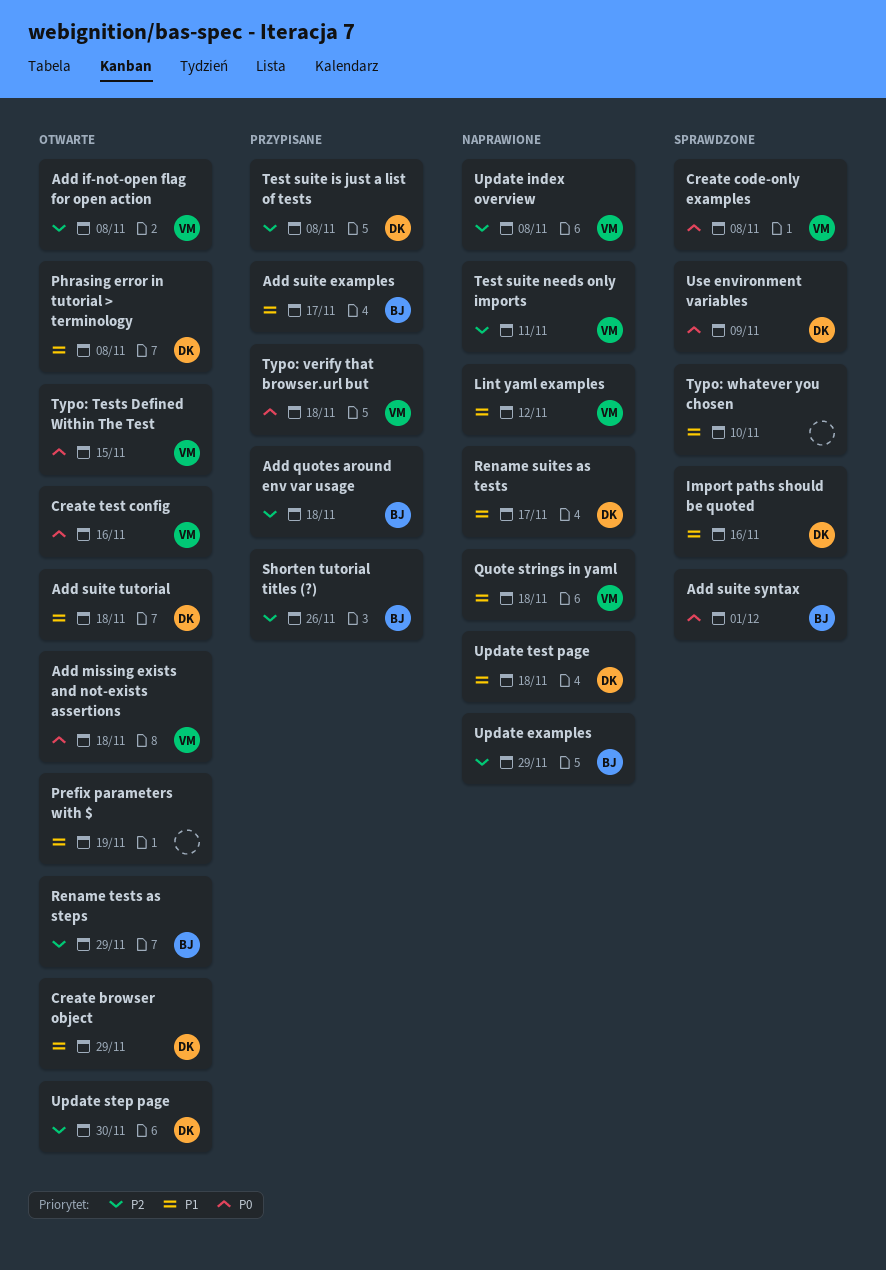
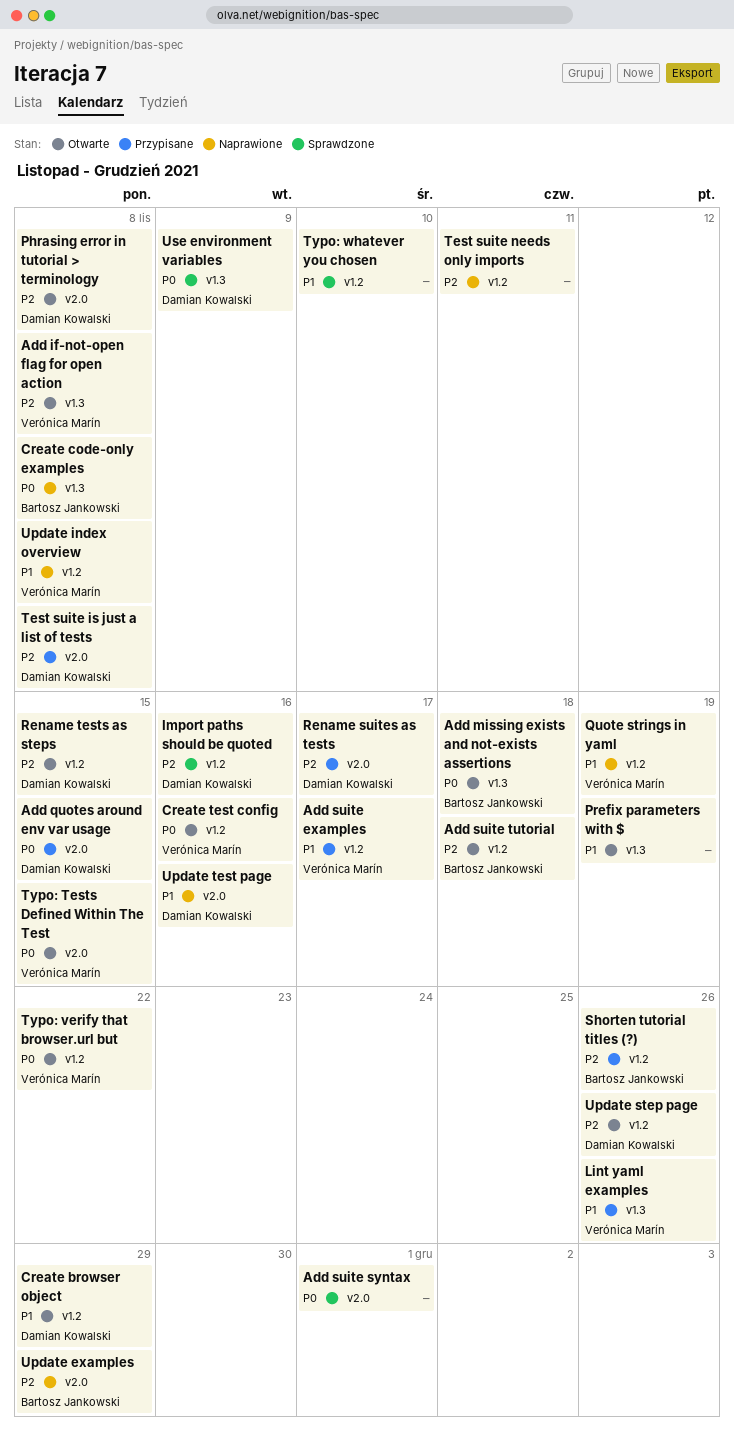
Add missing exists and not-exists assertions, owner: Verónica Marín -> Bartosz Jankowski
Add quotes around env var usage, owner: Bartosz Jankowski -> Damian Kowalski
Add quotes around env var usage, priority: P2 -> P0
Add quotes around env var usage, due: Nov 18 -> Nov 15
Add suite examples, owner: Bartosz Jankowski -> Verónica Marín
Add suite syntax, owner: Bartosz Jankowski -> none
Add suite tutorial, owner: Damian Kowalski -> Bartosz Jankowski
Add suite tutorial, priority: P1 -> P2
Create code-only examples, status: Sprawdzone -> Naprawione
Create code-only examples, owner: Verónica Marín -> Bartosz Jankowski
Import paths should be quoted, priority: P1 -> P2
Lint yaml examples, status: Naprawione -> Przypisane
Lint yaml examples, due: Nov 12 -> Nov 26
Phrasing error in tutorial > terminology, priority: P1 -> P2
Quote strings in yaml, due: Nov 18 -> Nov 19
Rename suites as tests, status: Naprawione -> Przypisane
Rename suites as tests, priority: P1 -> P2
Rename tests as steps, owner: Bartosz Jankowski -> Damian Kowalski
Rename tests as steps, due: Nov 29 -> Nov 15
Test suite needs only imports, owner: Verónica Marín -> none
Typo: verify that browser.url but, status: Przypisane -> Otwarte
Typo: verify that browser.url but, due: Nov 18 -> Nov 22
Update index overview, priority: P2 -> P1
Update step page, due: Nov 30 -> Nov 26
Update test page, due: Nov 18 -> Nov 16

